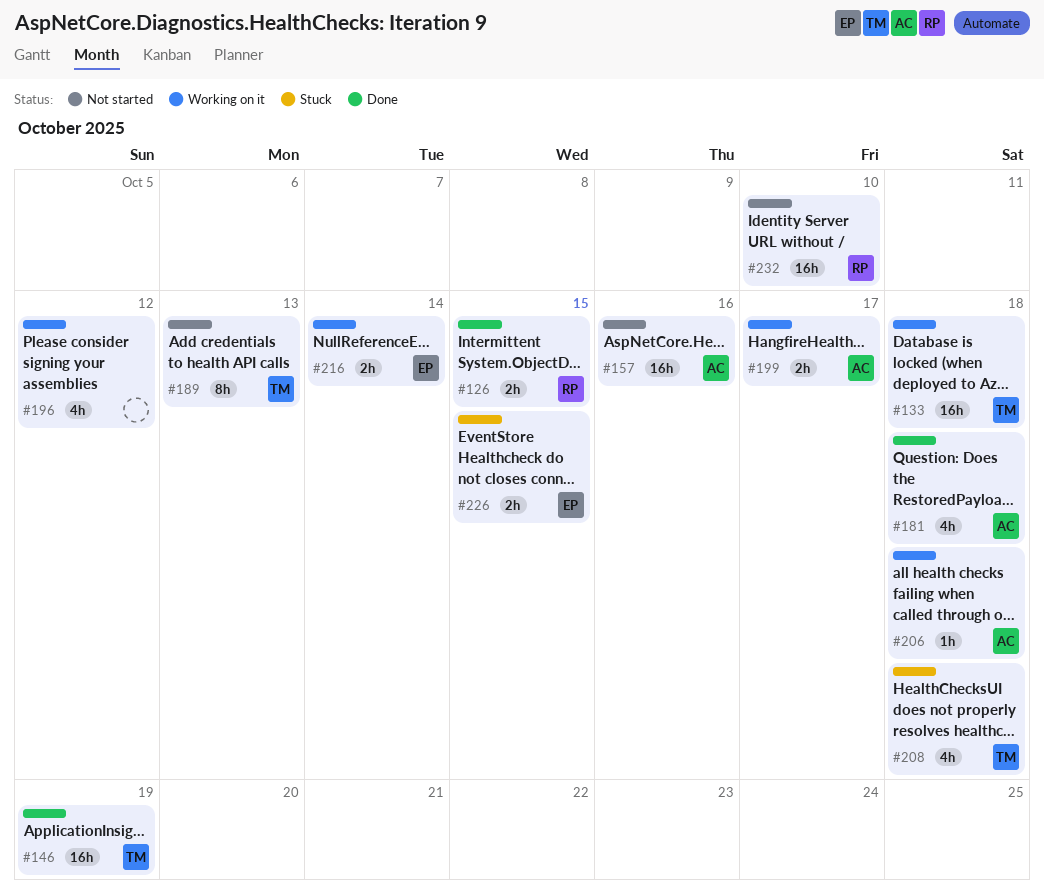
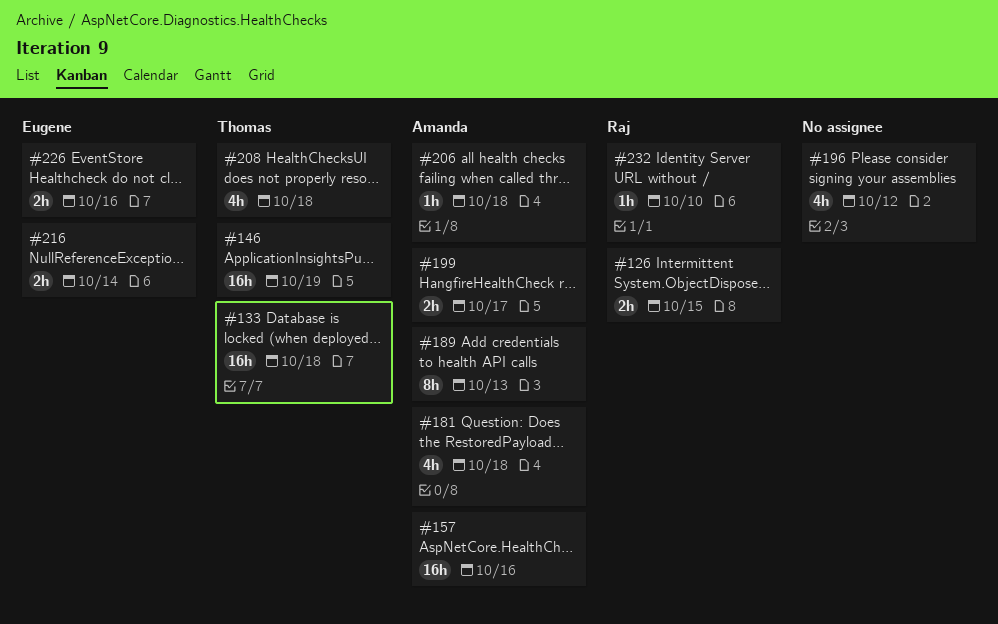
#189, owner: Thomas -> Amanda
#226, due: Oct 15 -> Oct 16
#232, estimate: 16h -> 1h

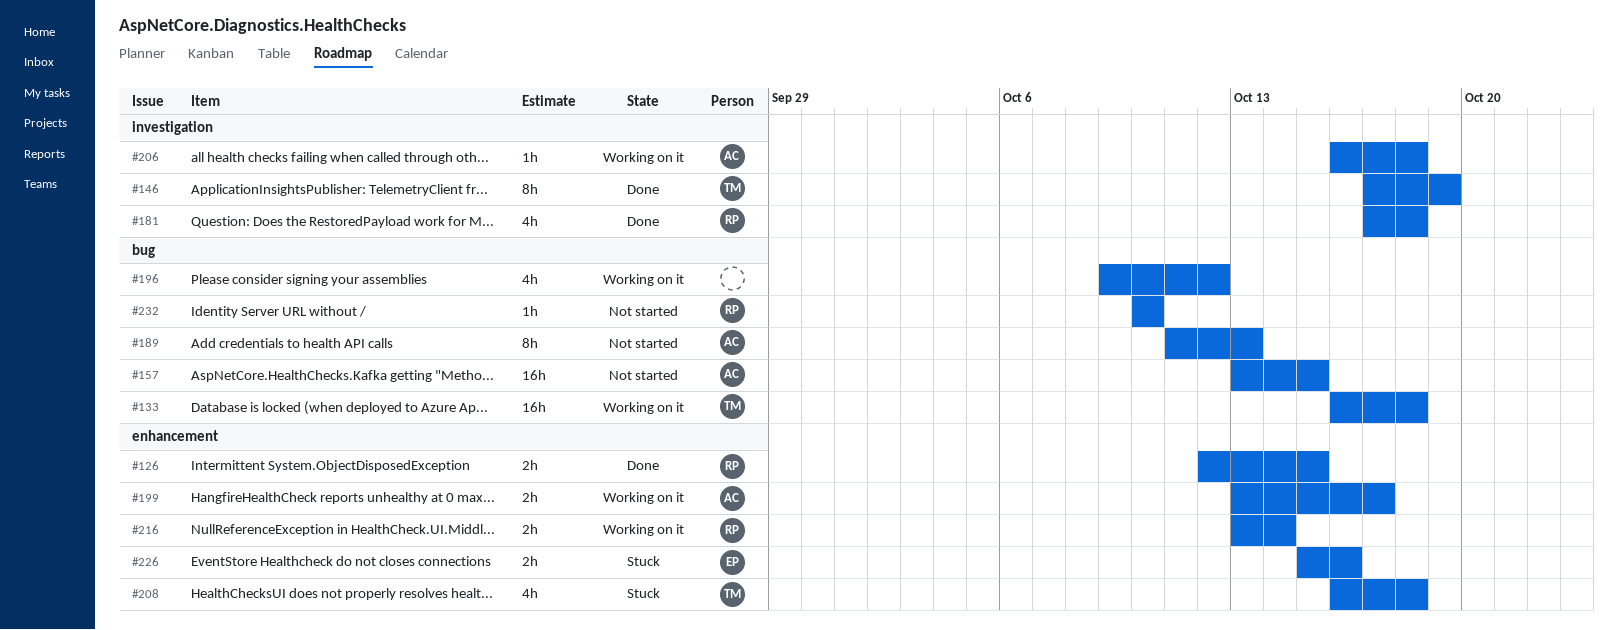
#146, estimate: 16h -> 8h
#157, due: Oct 16 -> Oct 15
#181, owner: Amanda -> Raj
#216, owner: Eugene -> Raj

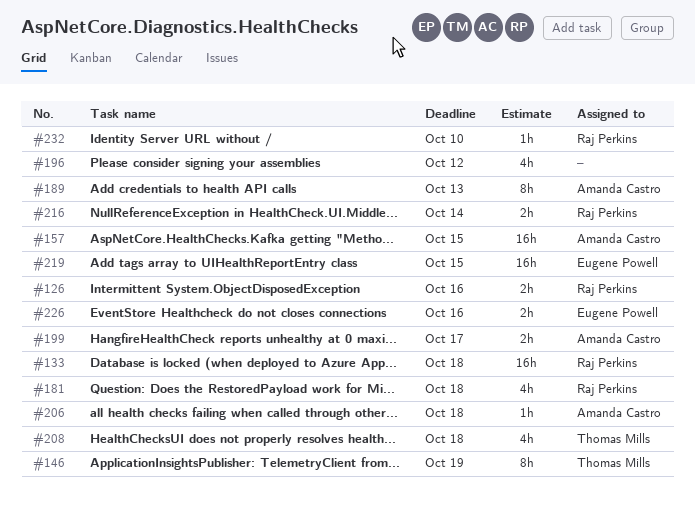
#126, due: Oct 15 -> Oct 16
#133, owner: Thomas Mills -> Raj Perkins
#219: none -> present

